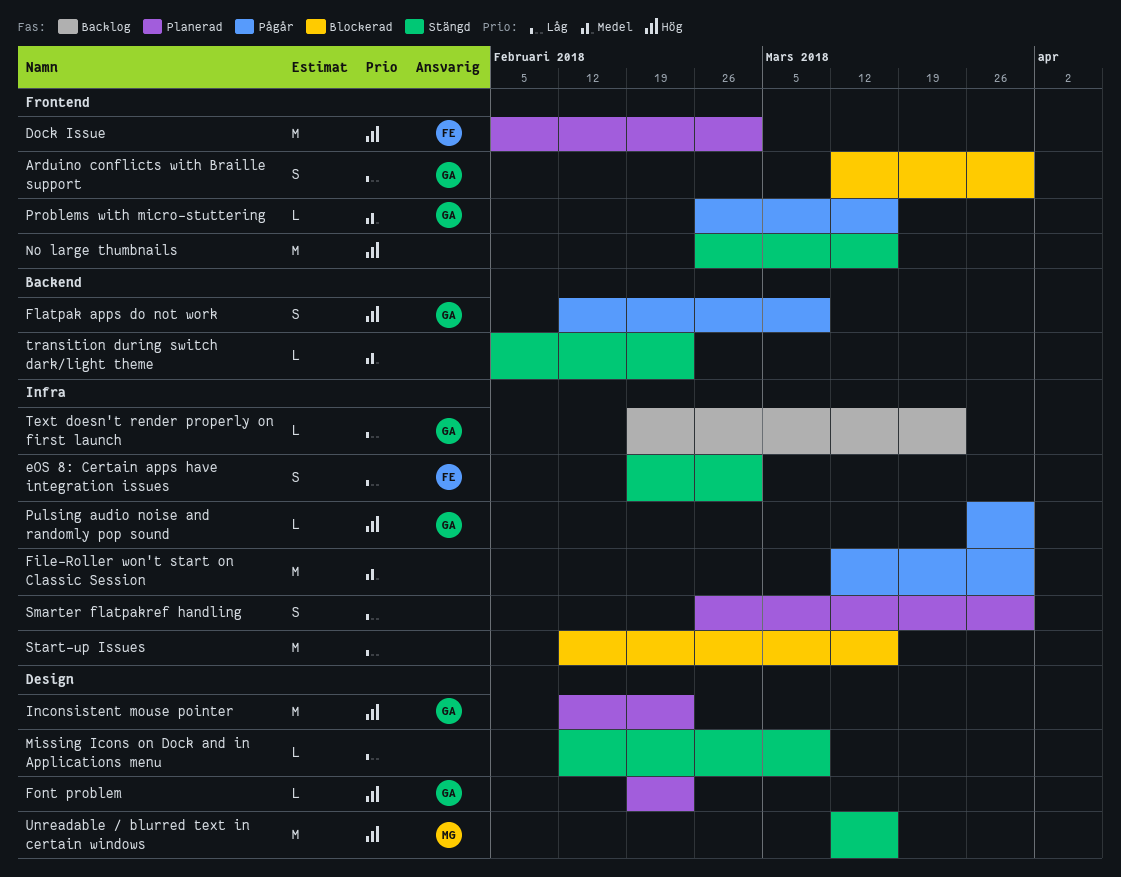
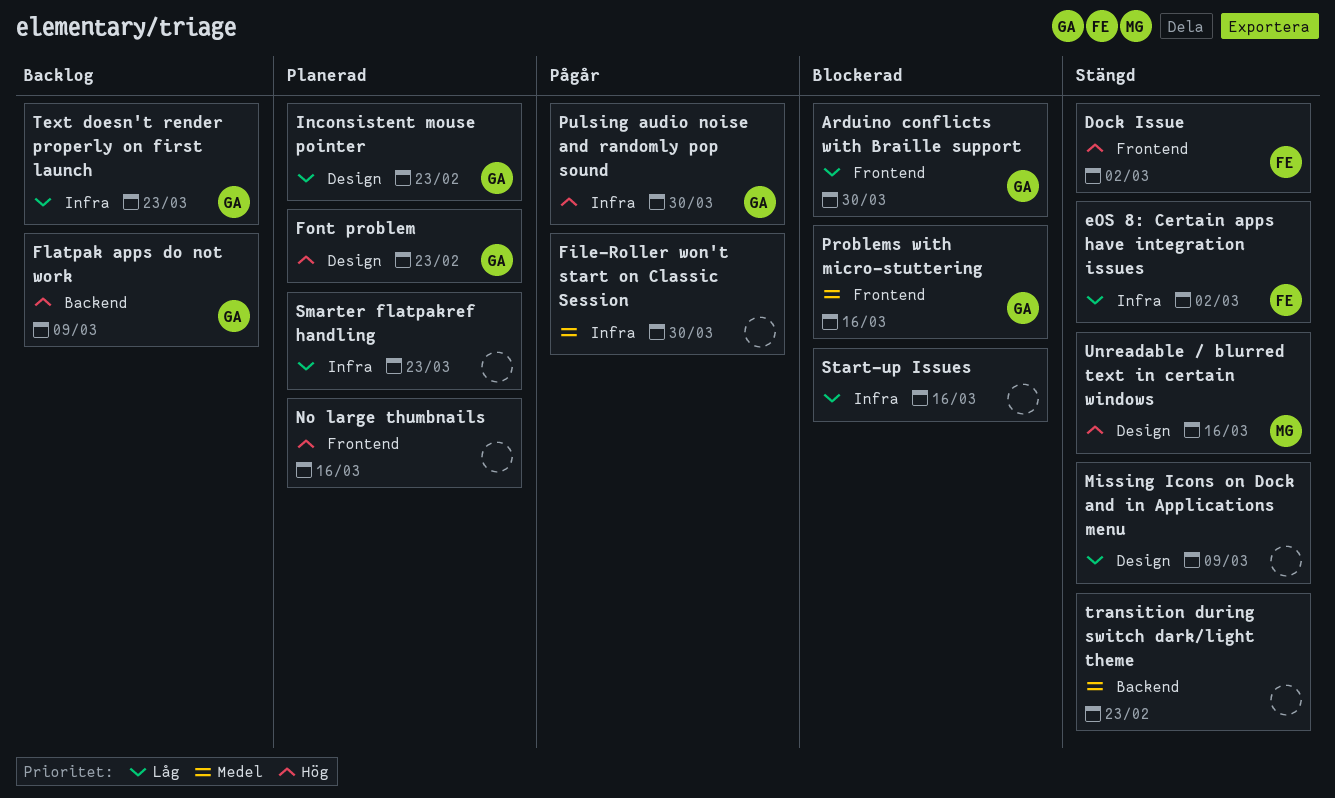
Dock Issue, status: Planerad -> Stängd
Flatpak apps do not work, status: Pågår -> Backlog
Inconsistent mouse pointer, priority: Hög -> Låg
No large thumbnails, status: Stängd -> Planerad
Problems with micro-stuttering, status: Pågår -> Blockerad
Smarter flatpakref handling, due: Mar 30 -> Mar 23

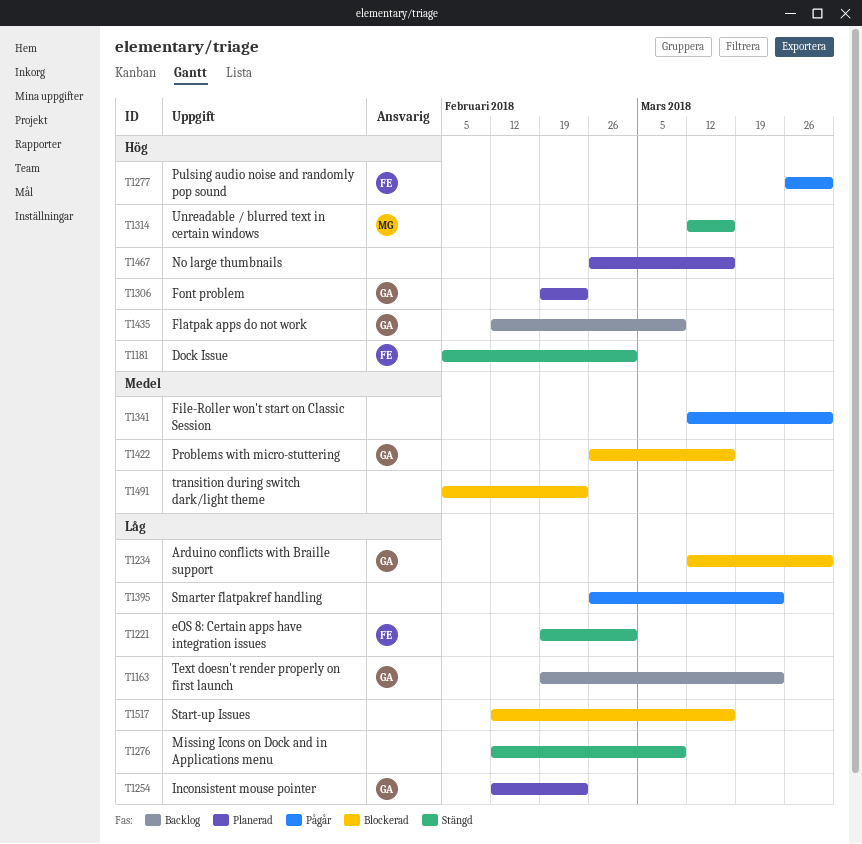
Pulsing audio noise and randomly pop sound, owner: GA -> FE
Smarter flatpakref handling, status: Planerad -> Pågår
transition during switch dark/light theme, status: Stängd -> Blockerad

